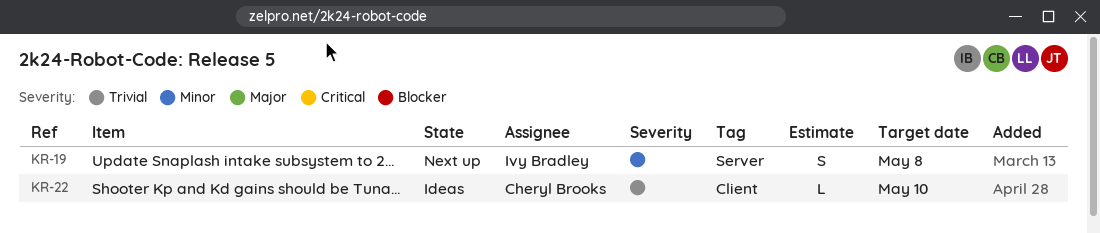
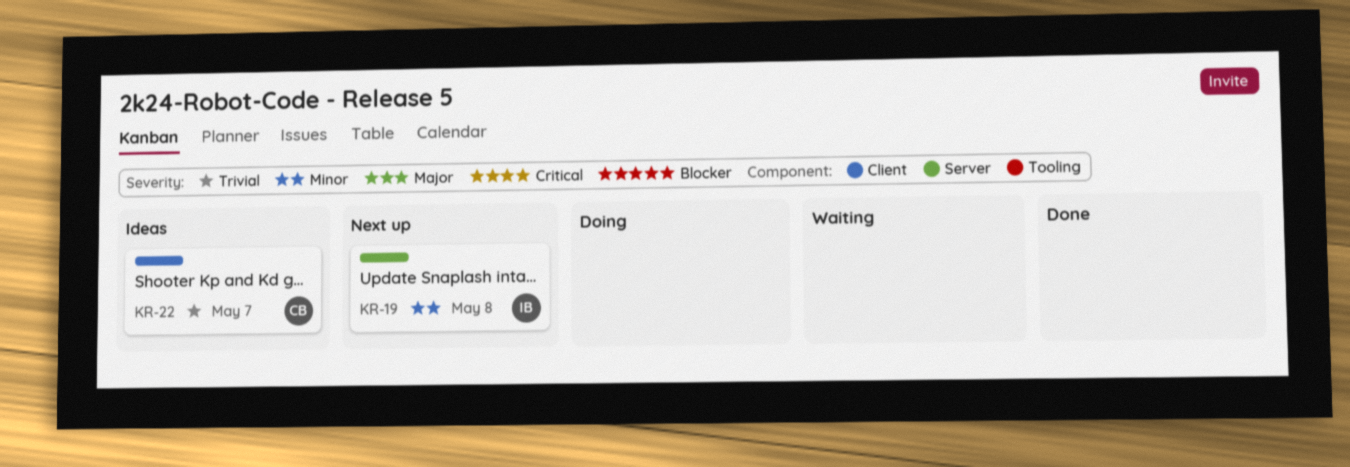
KR-22, due: May 10 -> May 7

